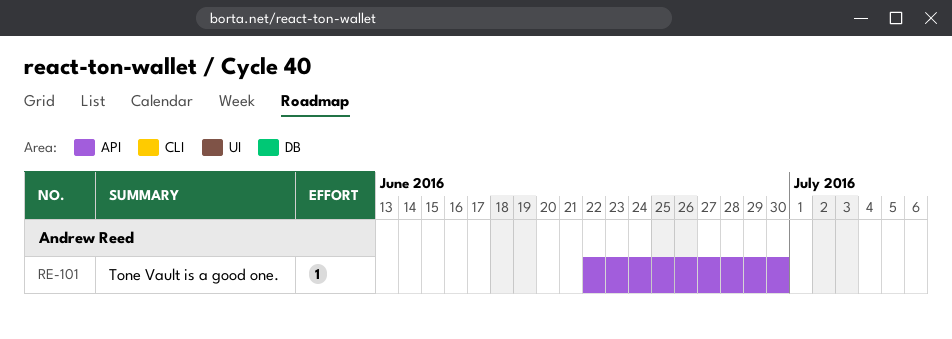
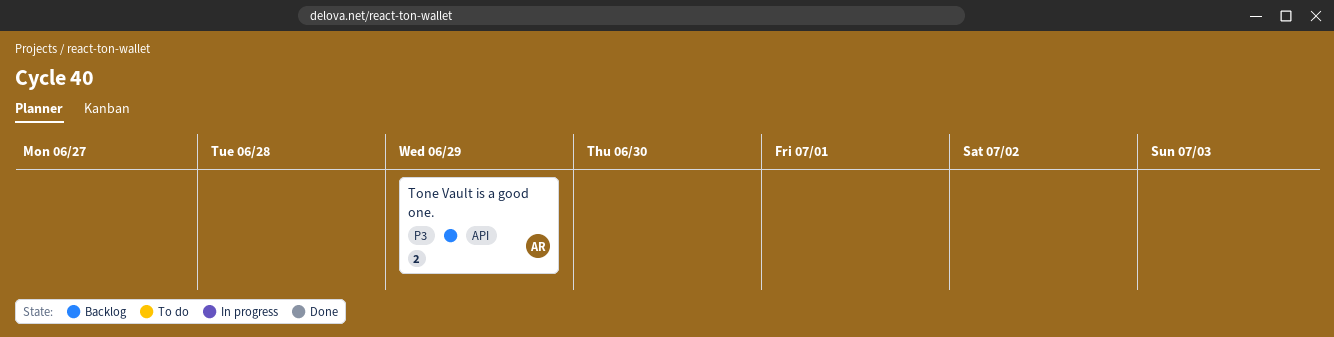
Tone Vault is a good one., estimate: 1 -> 2
Tone Vault is a good one., due: Jun 30 -> Jun 29

